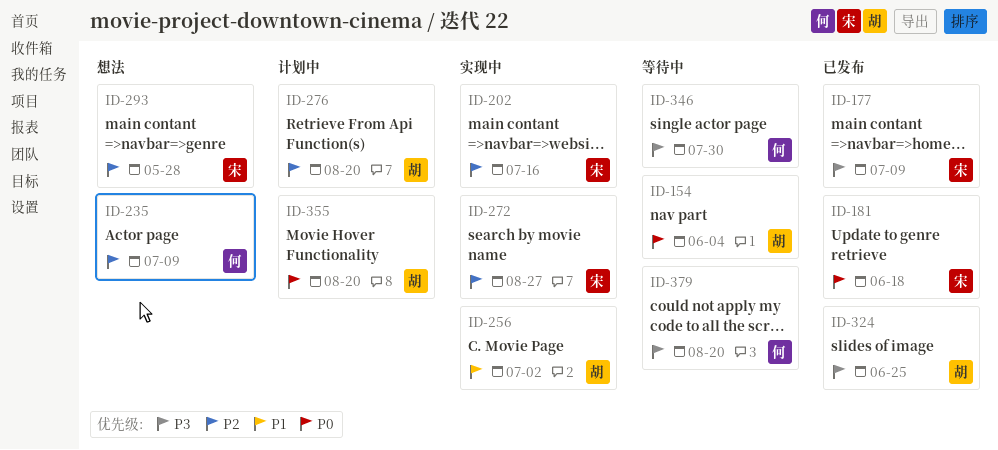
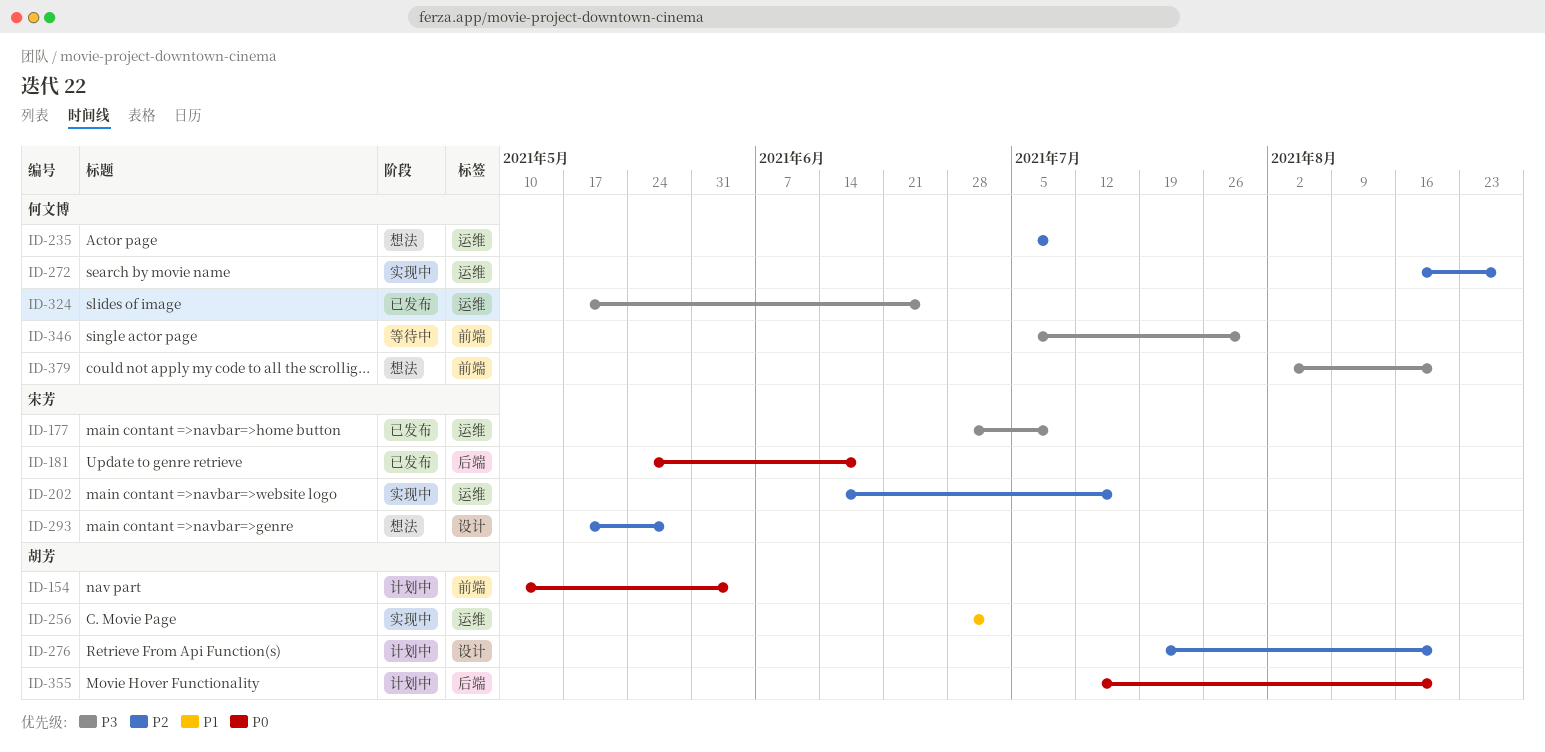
ID-154, status: 等待中 -> 计划中
ID-272, owner: 宋芳 -> 何文博
ID-324, owner: 胡芳 -> 何文博
ID-379, status: 等待中 -> 想法

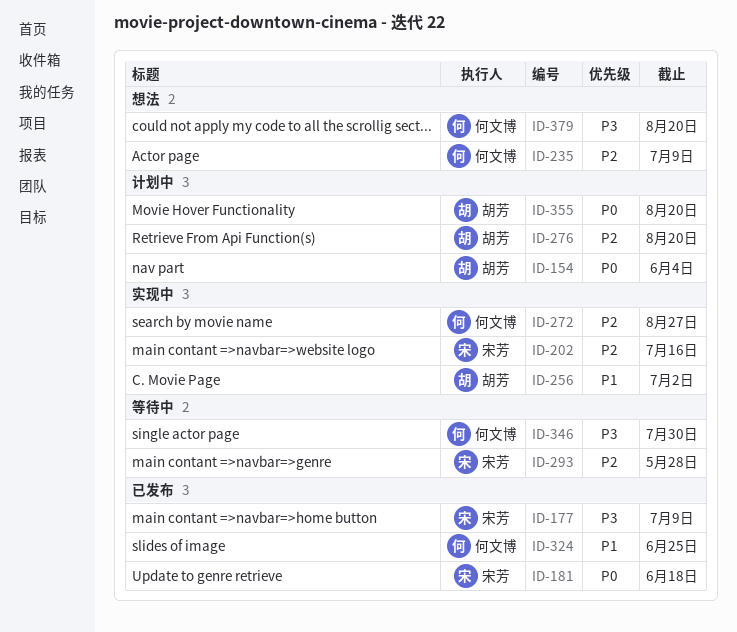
ID-293, status: 想法 -> 等待中
ID-324, priority: P3 -> P1

